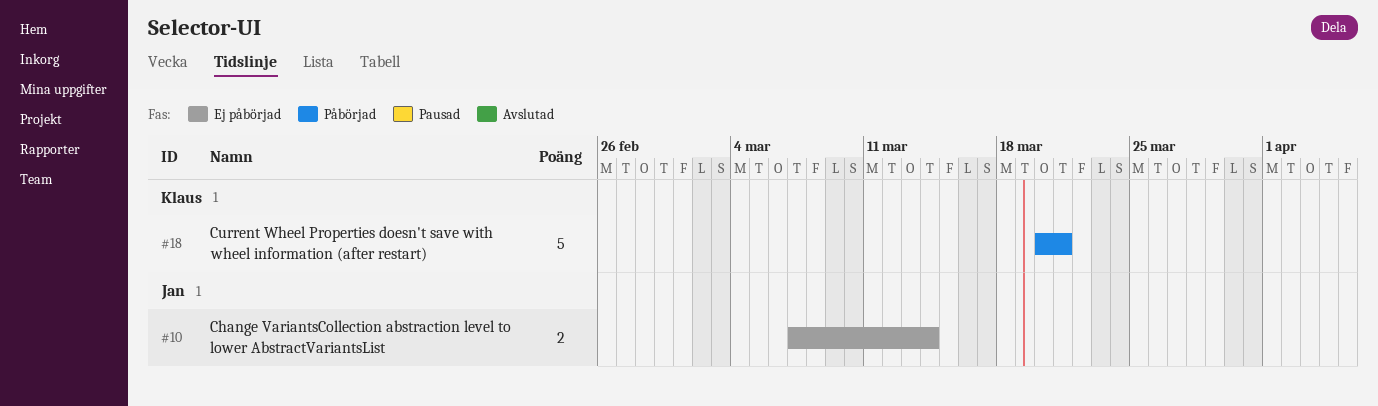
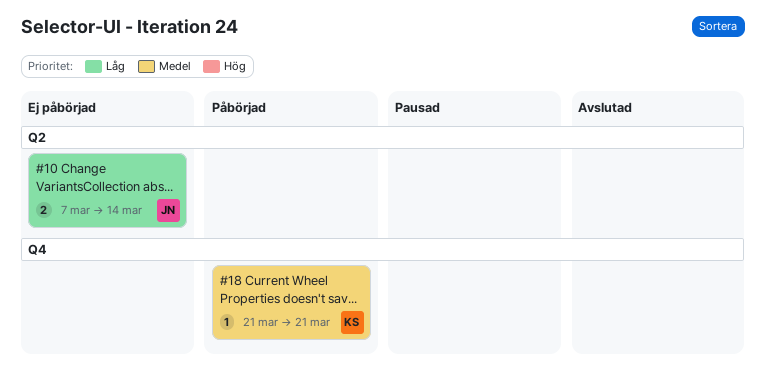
#18, estimate: 5 -> 1
#18, start: Mar 20 -> Mar 21

